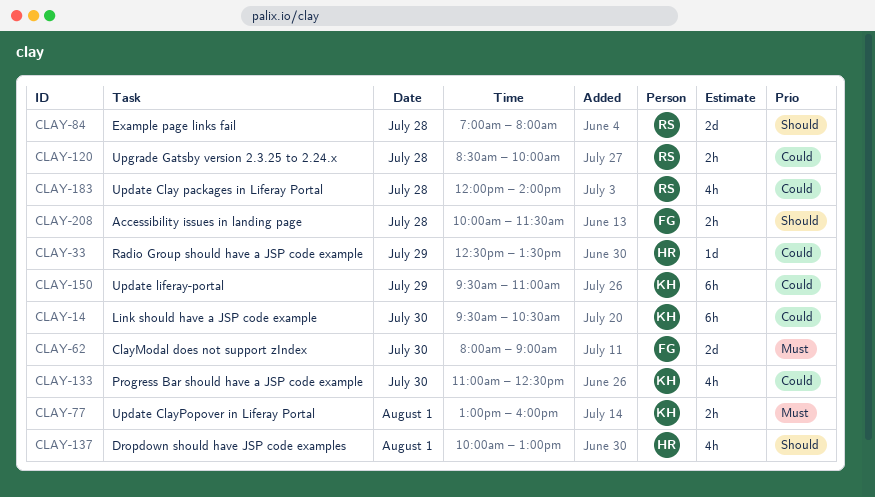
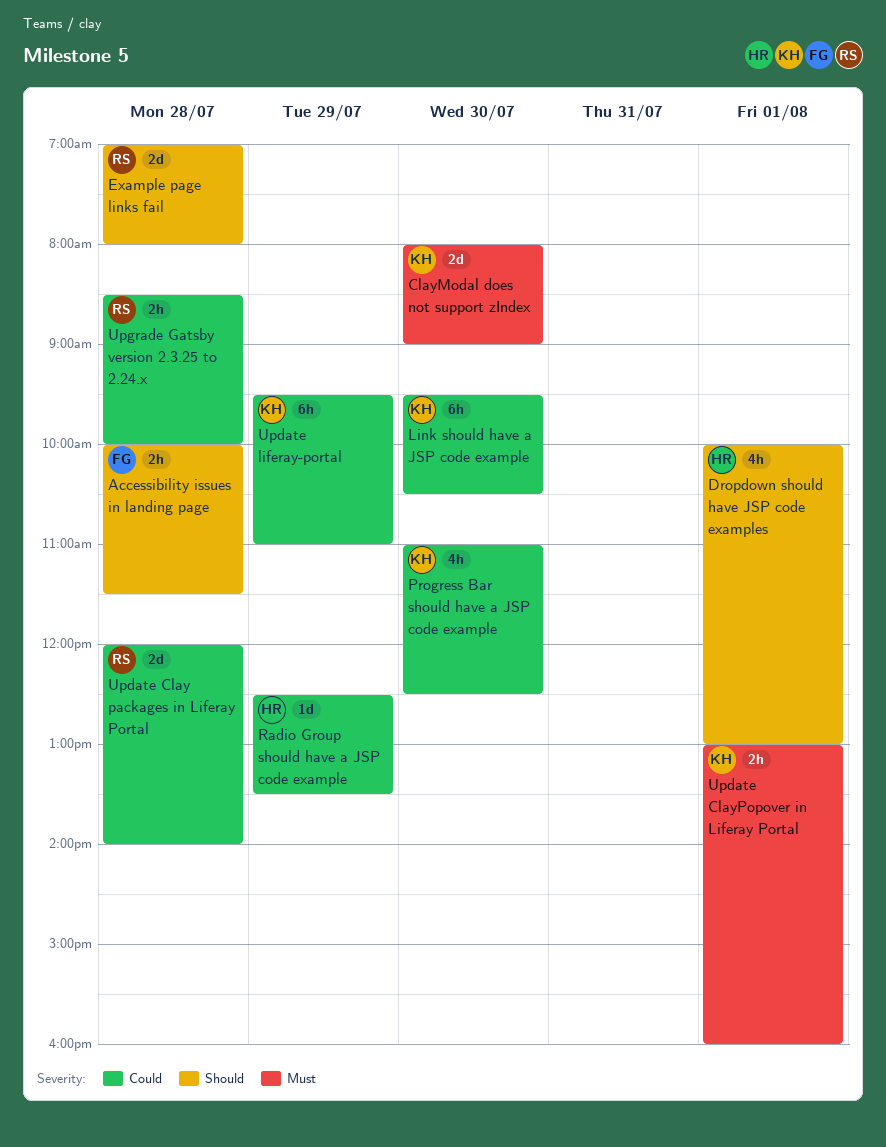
ClayModal does not support zIndex, owner: FG -> KH
Update Clay packages in Liferay Portal, estimate: 4h -> 2d

